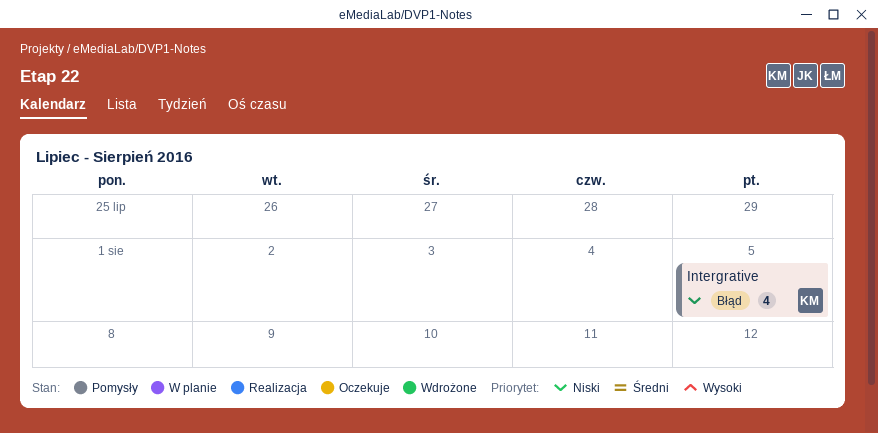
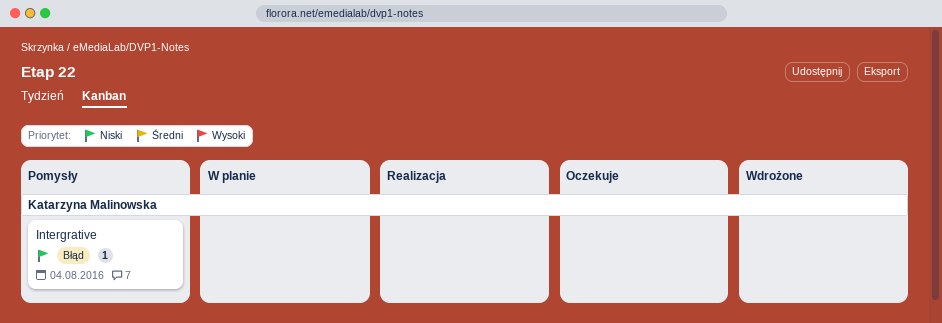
Intergrative, estimate: 4 -> 1
Intergrative, due: Aug 5 -> Aug 4

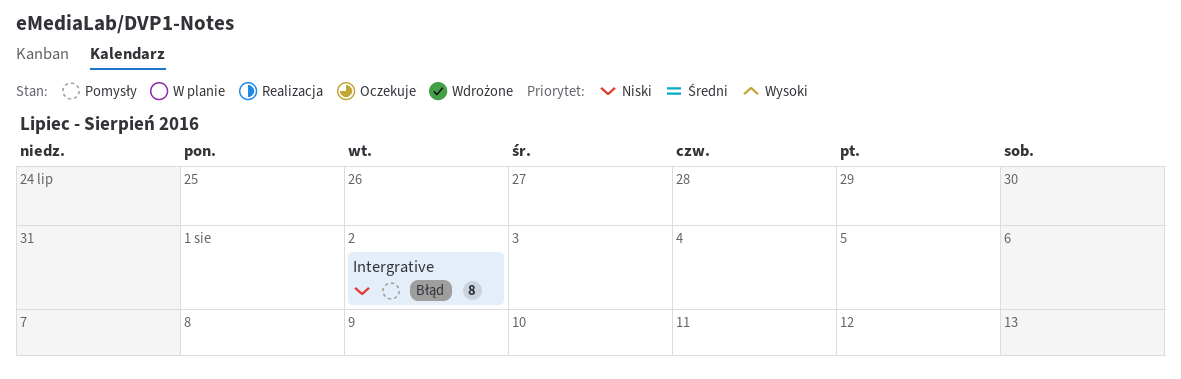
Intergrative, estimate: 1 -> 8
Intergrative, due: Aug 4 -> Aug 2

